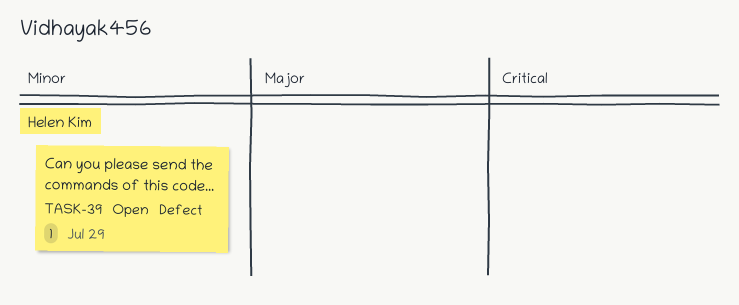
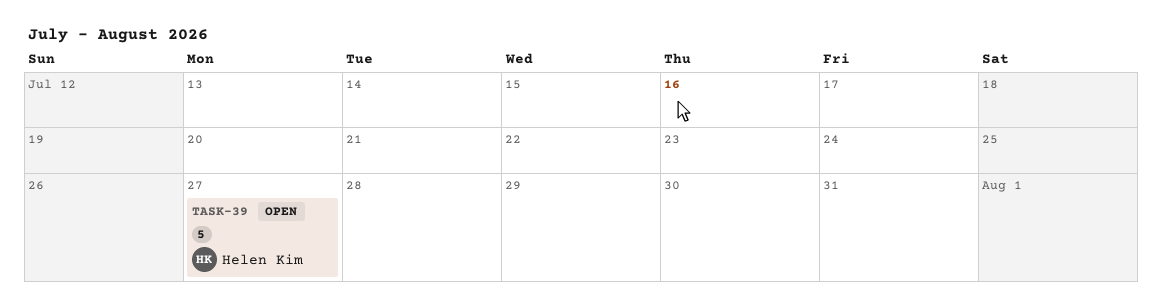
TASK-39, estimate: 1 -> 5
TASK-39, due: Jul 29 -> Jul 27

